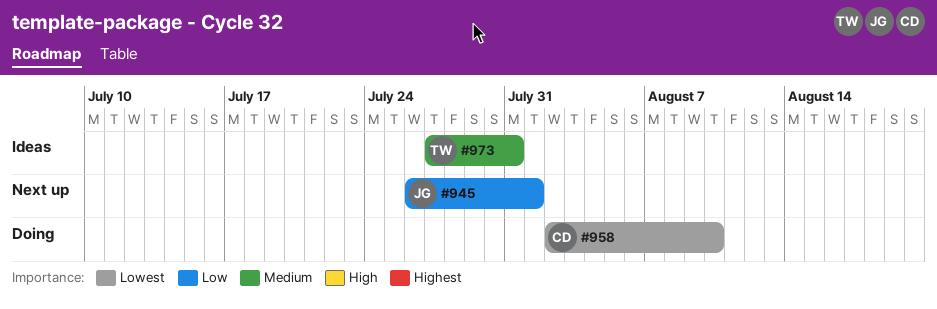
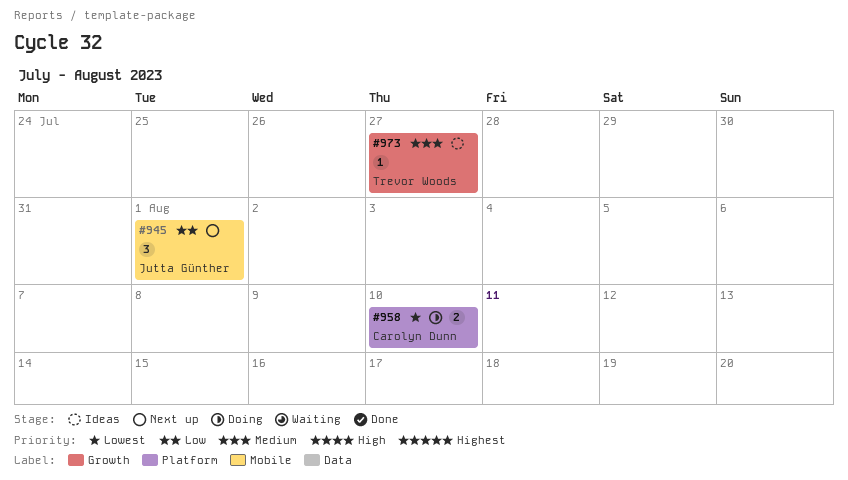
#973, due: Jul 31 -> Jul 27

